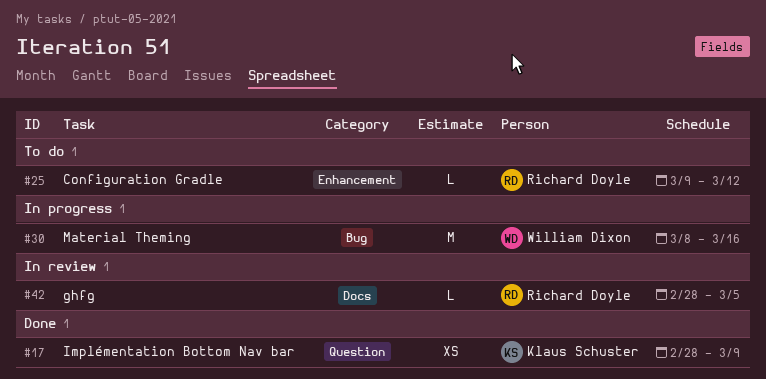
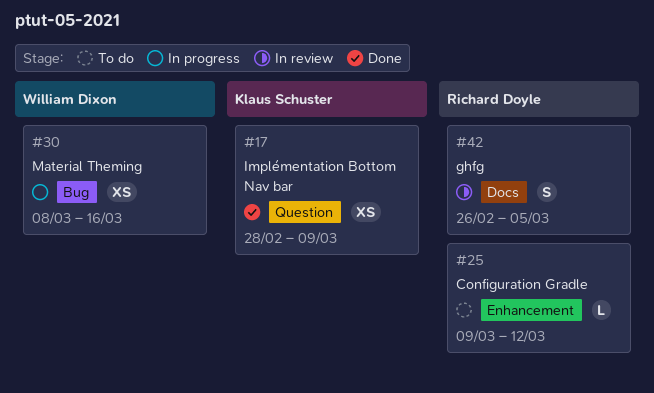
#30, estimate: M -> XS
#42, estimate: L -> S
#42, start: Feb 28 -> Feb 26

